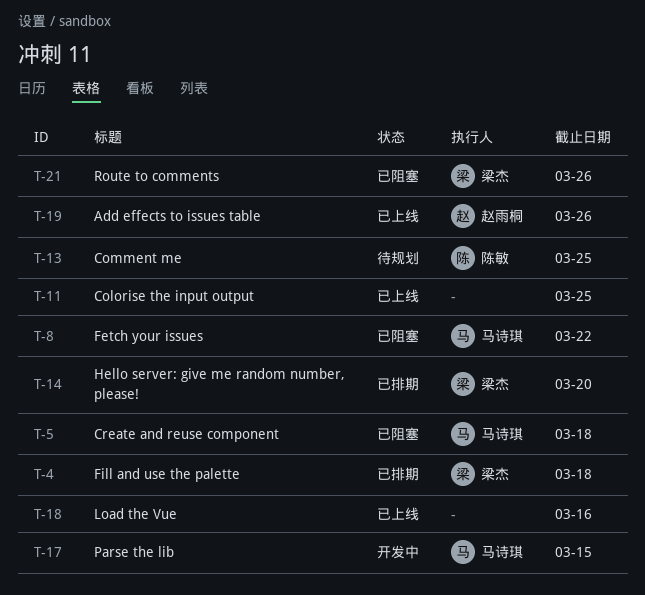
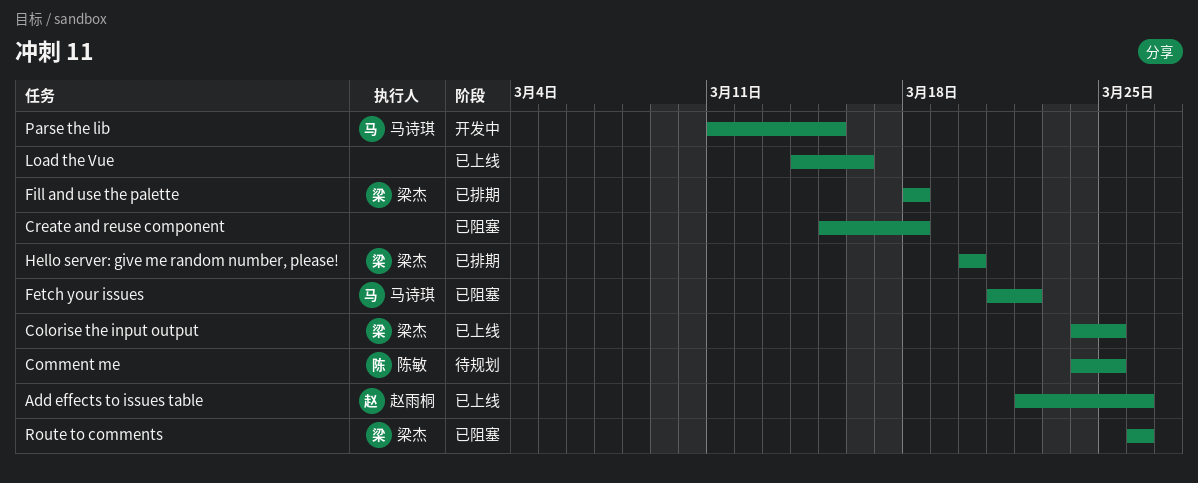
Colorise the input output, owner: none -> 梁杰
Create and reuse component, owner: 马诗琪 -> none

